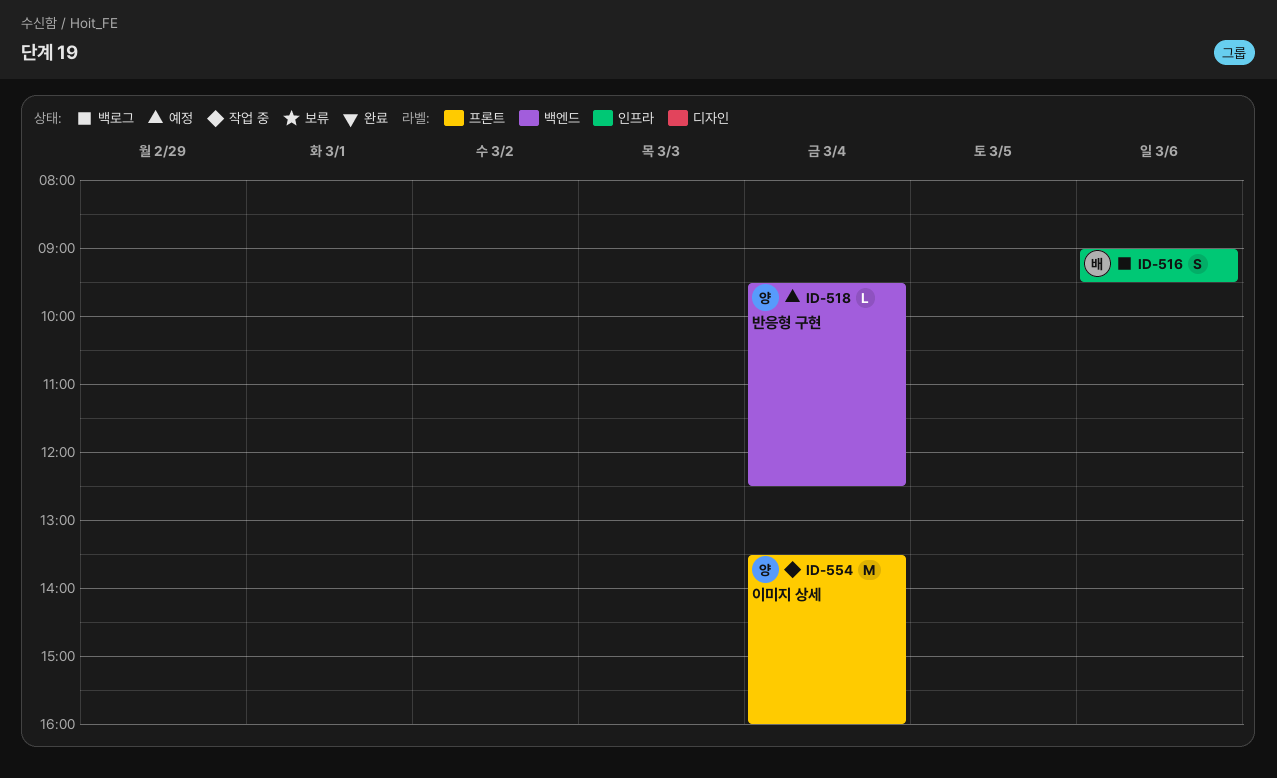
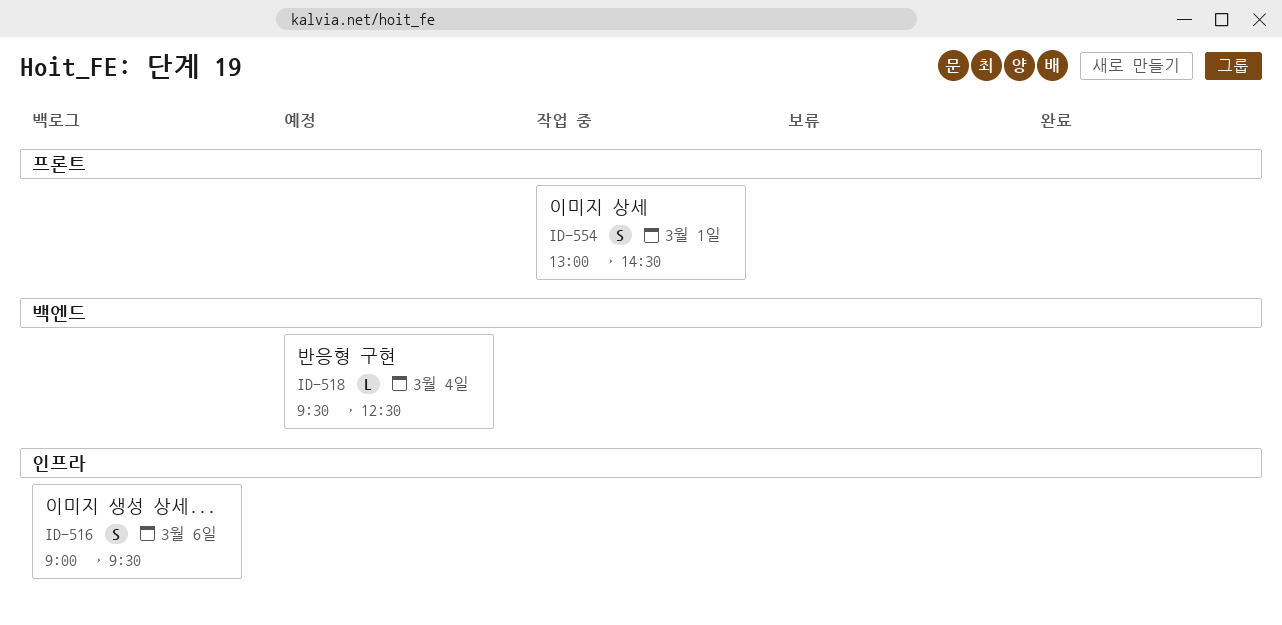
ID-554, estimate: M -> S
ID-554, day: Mar 4 -> Mar 1
ID-554, begins: 13:30 -> 13:00
ID-554, ends: 16:00 -> 14:30

